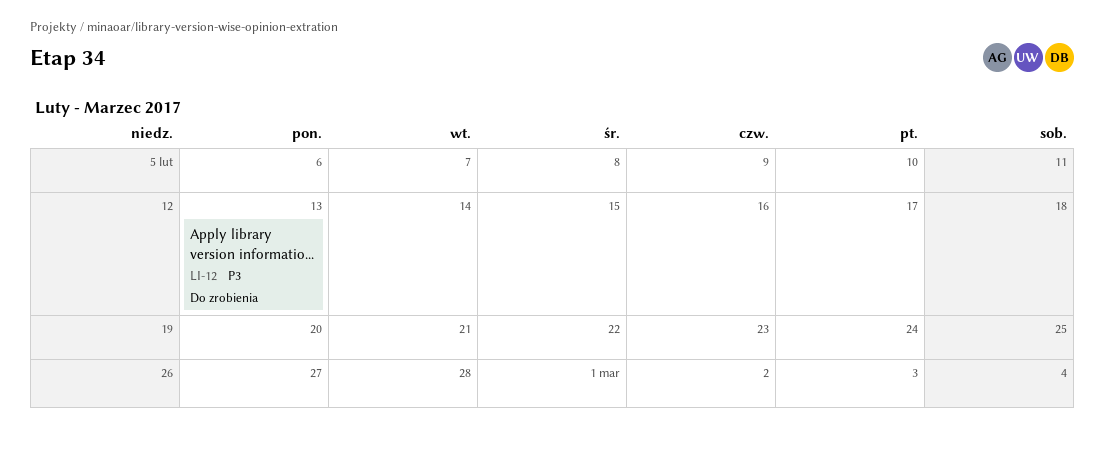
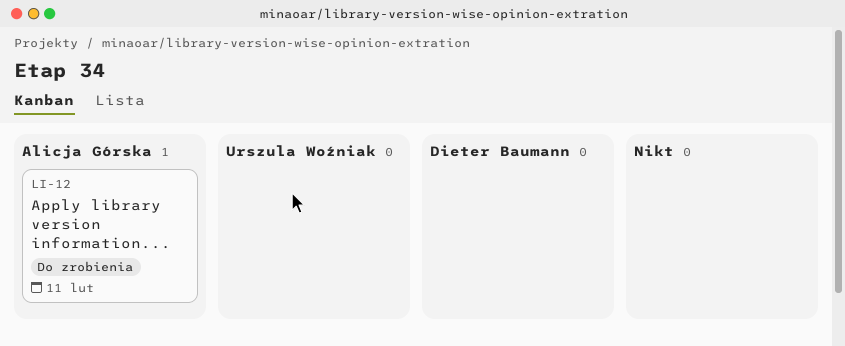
LI-12, due: Feb 13 -> Feb 11

